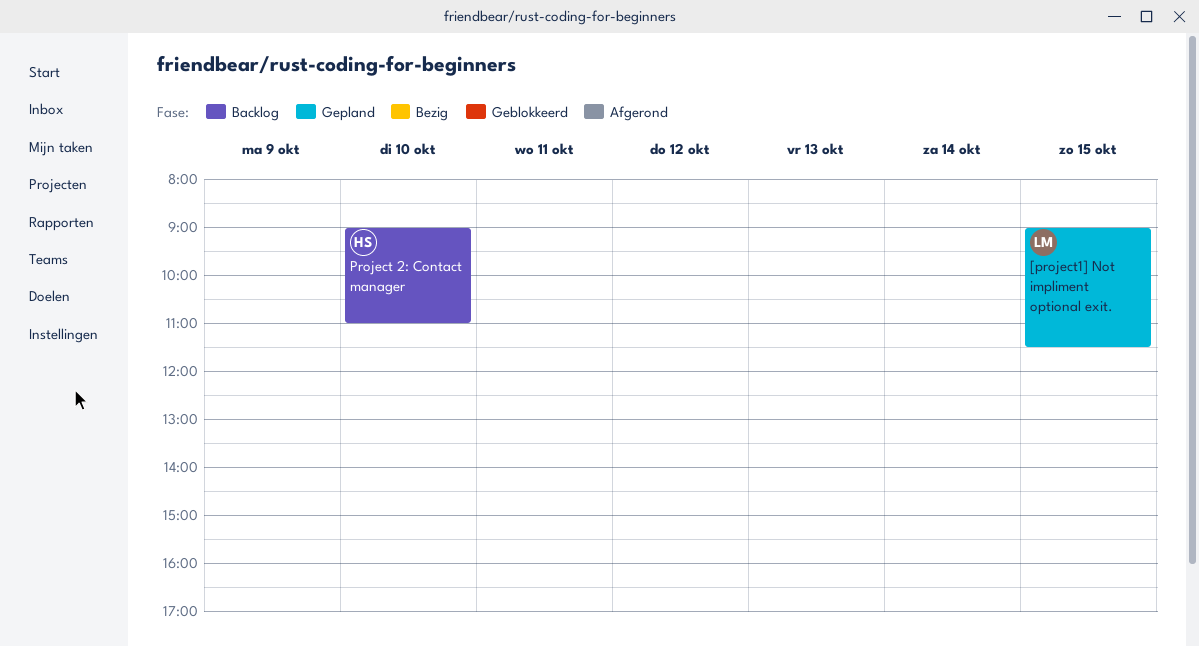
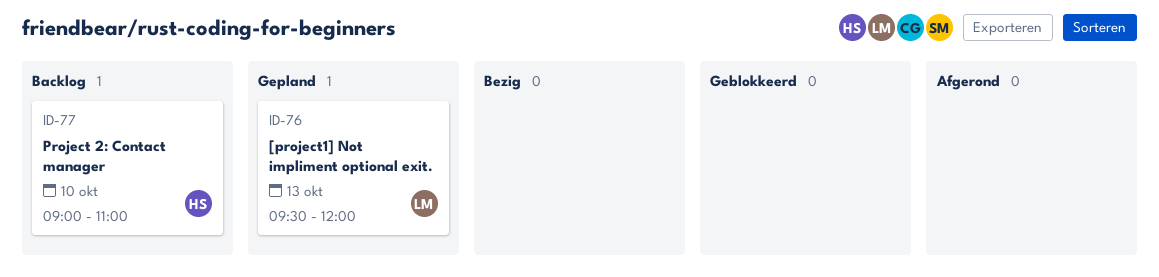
[project1] Not impliment optional exit., day: Oct 15 -> Oct 13
[project1] Not impliment optional exit., begins: 09:00 -> 09:30
[project1] Not impliment optional exit., ends: 11:30 -> 12:00

